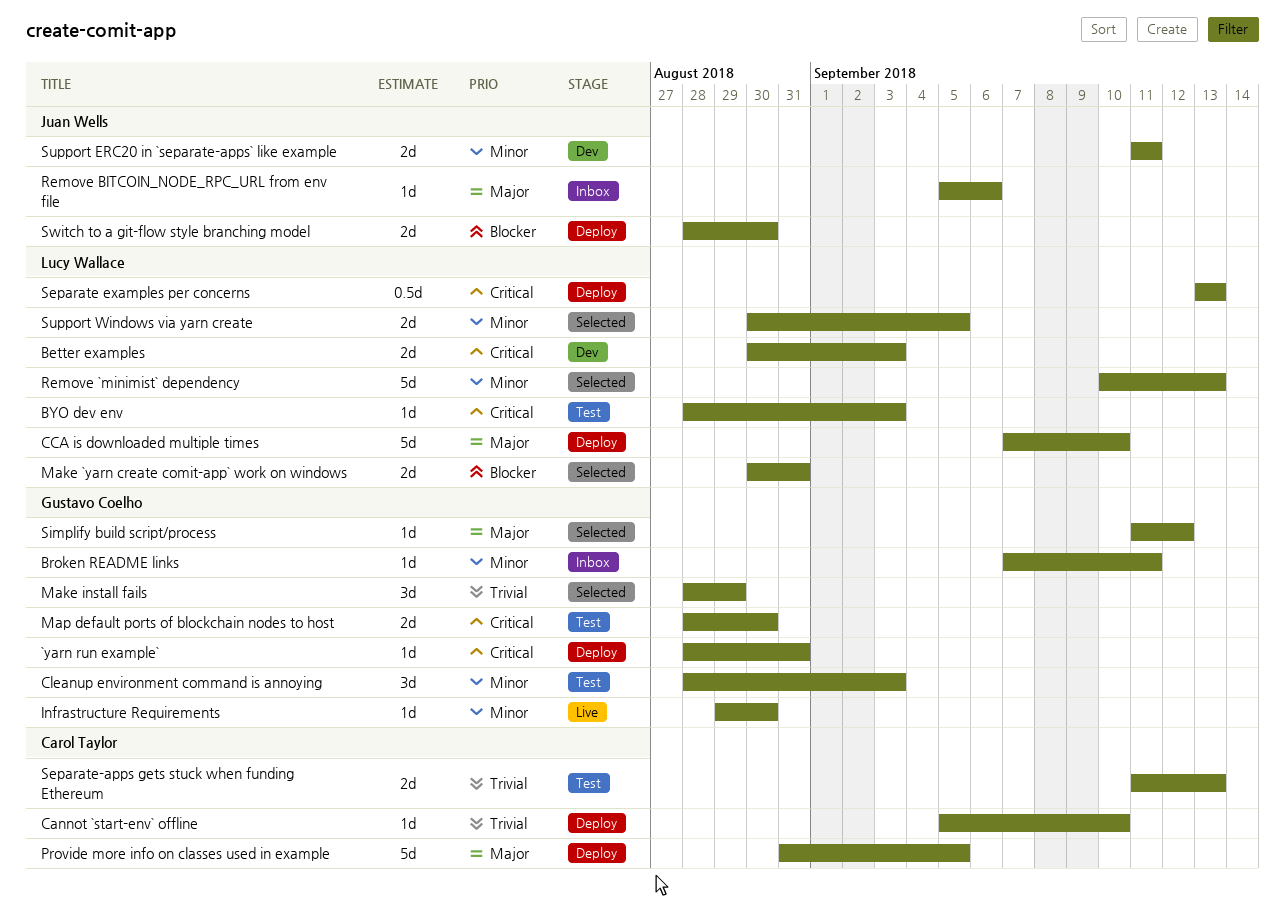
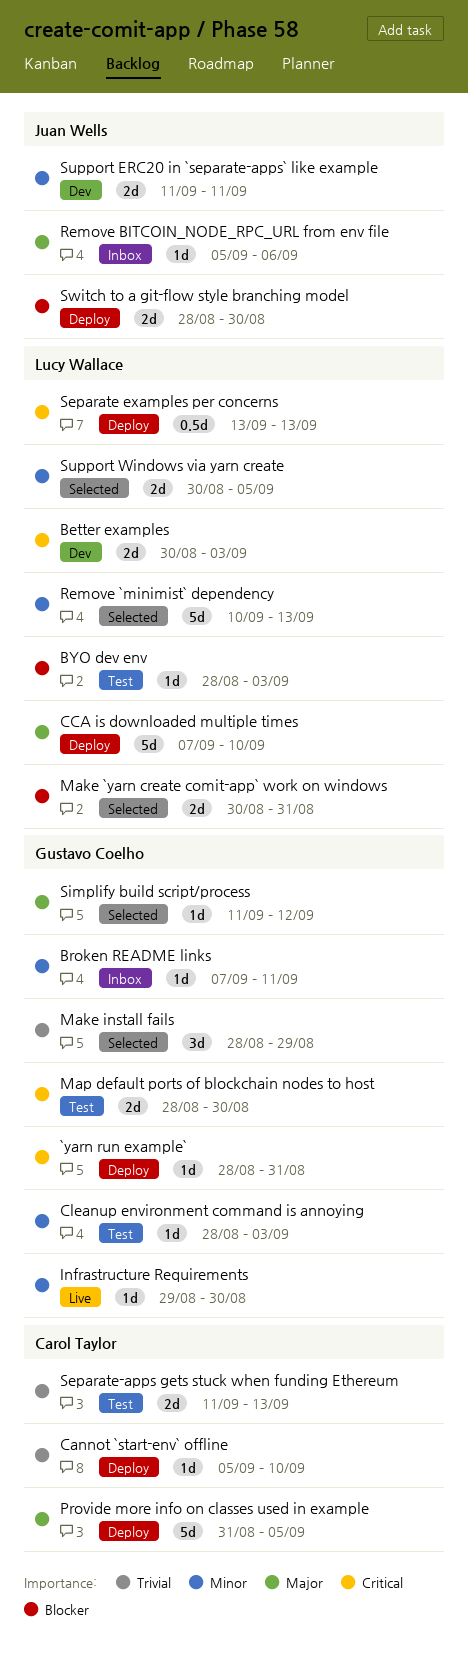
BYO dev env, priority: Critical -> Blocker
Cleanup environment command is annoying, estimate: 3d -> 1d

